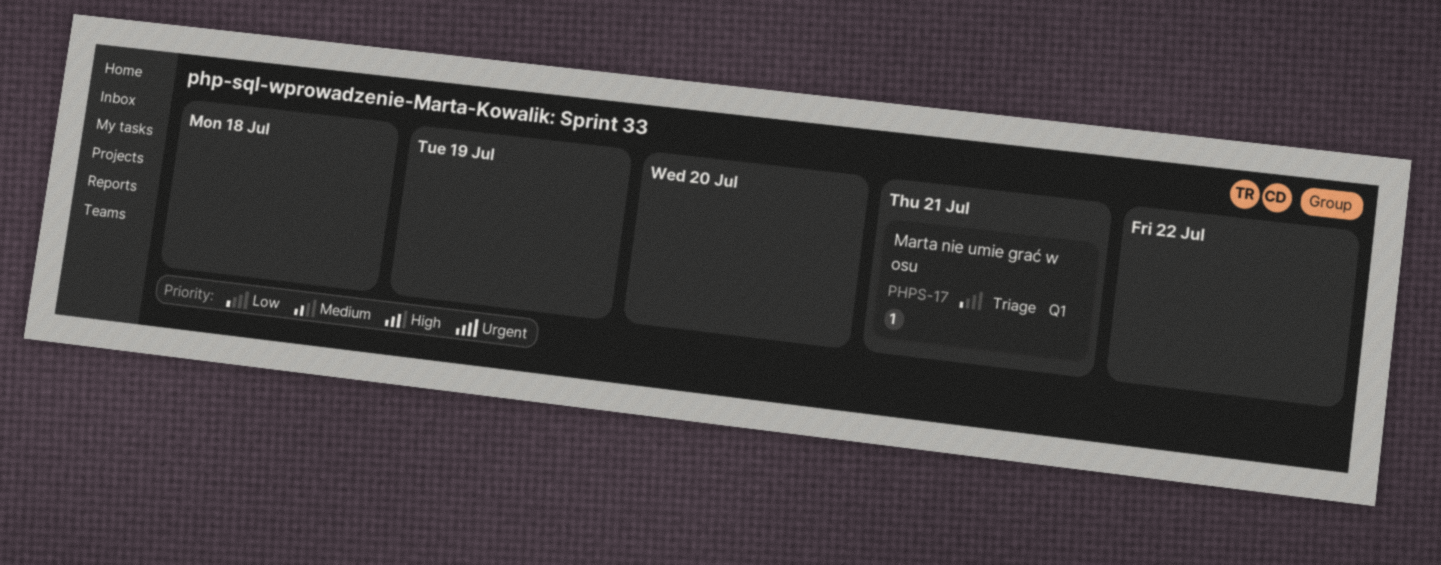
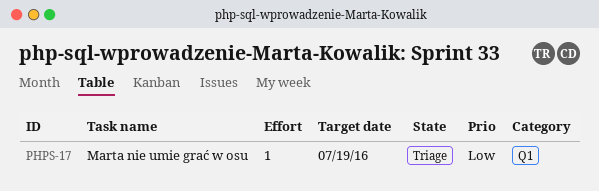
PHPS-17, due: Jul 21 -> Jul 19

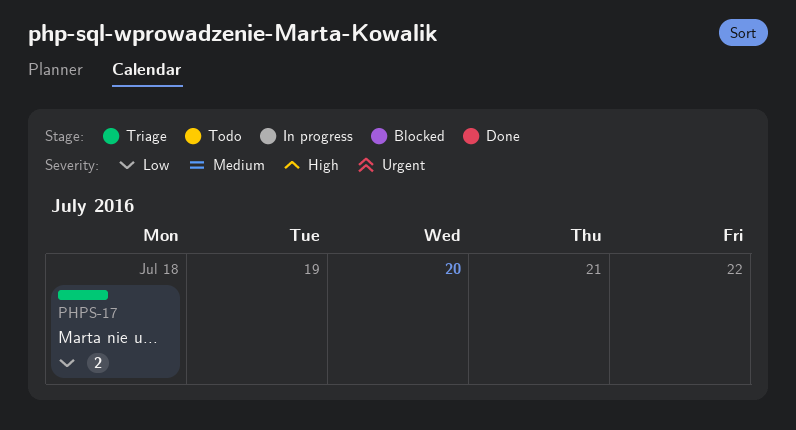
PHPS-17, estimate: 1 -> 2
PHPS-17, due: Jul 19 -> Jul 18

